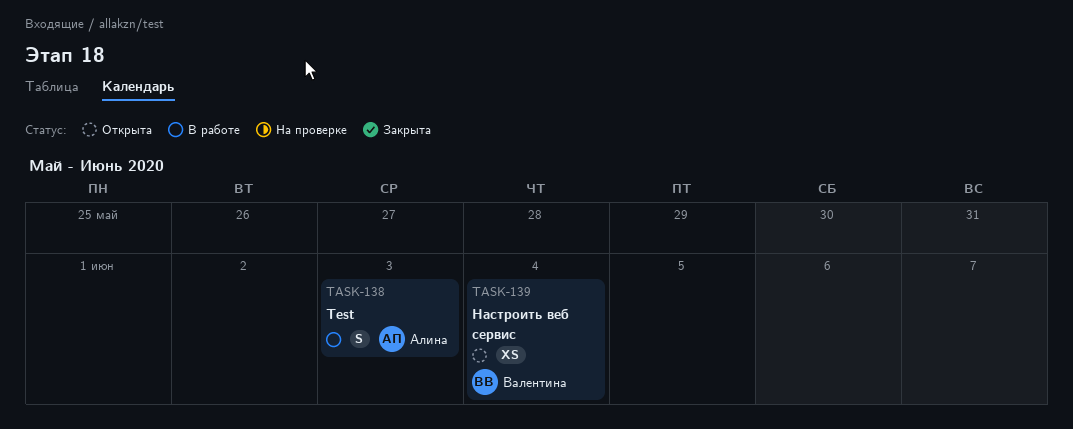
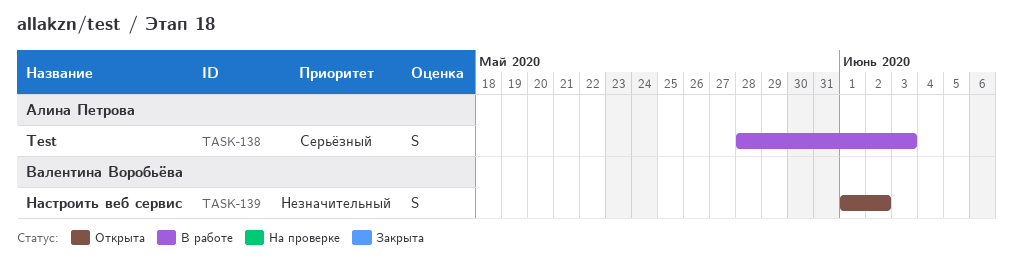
TASK-139, estimate: XS -> S
TASK-139, due: Jun 4 -> Jun 2

